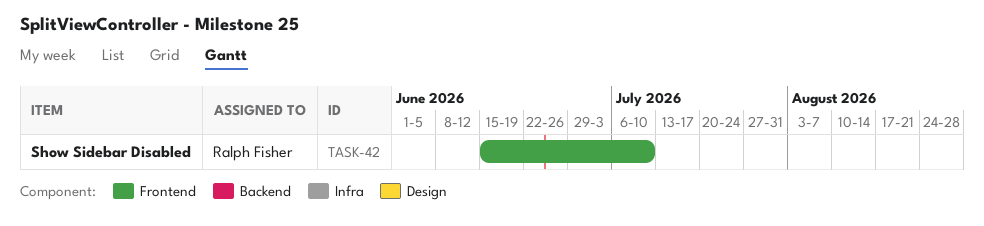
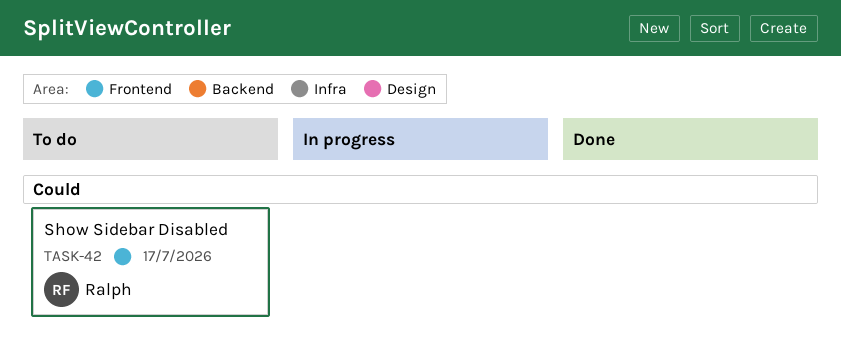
TASK-42, due: Jul 10 -> Jul 17

